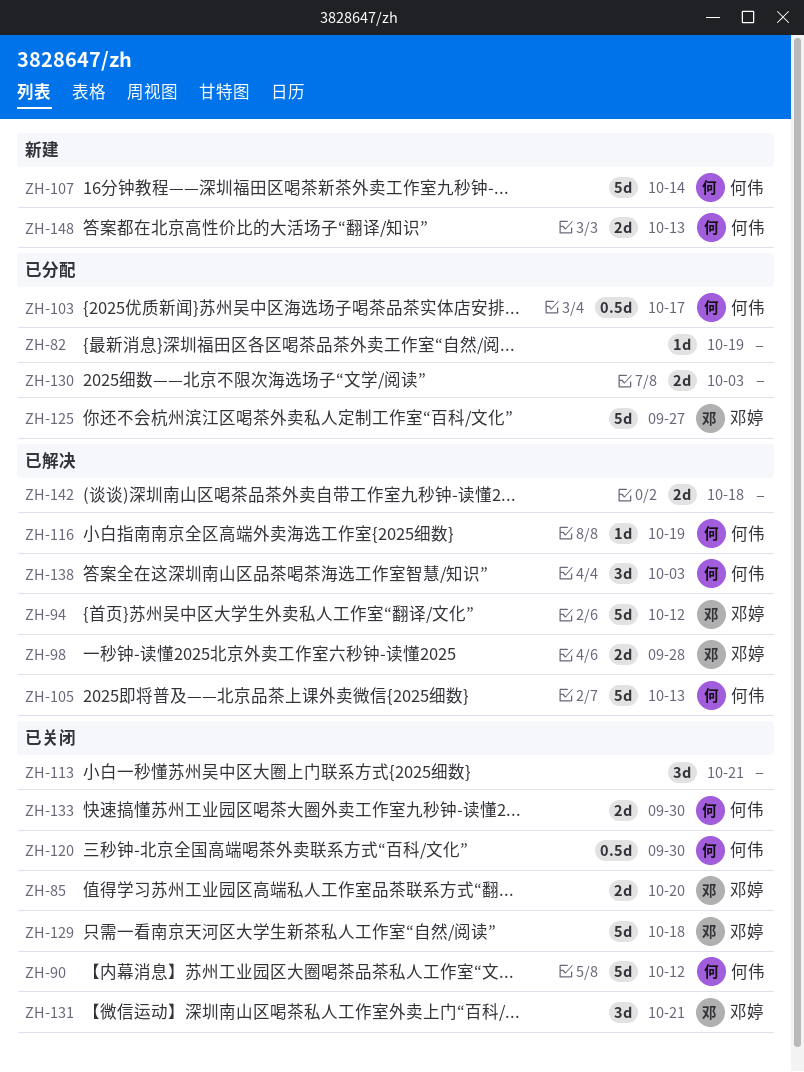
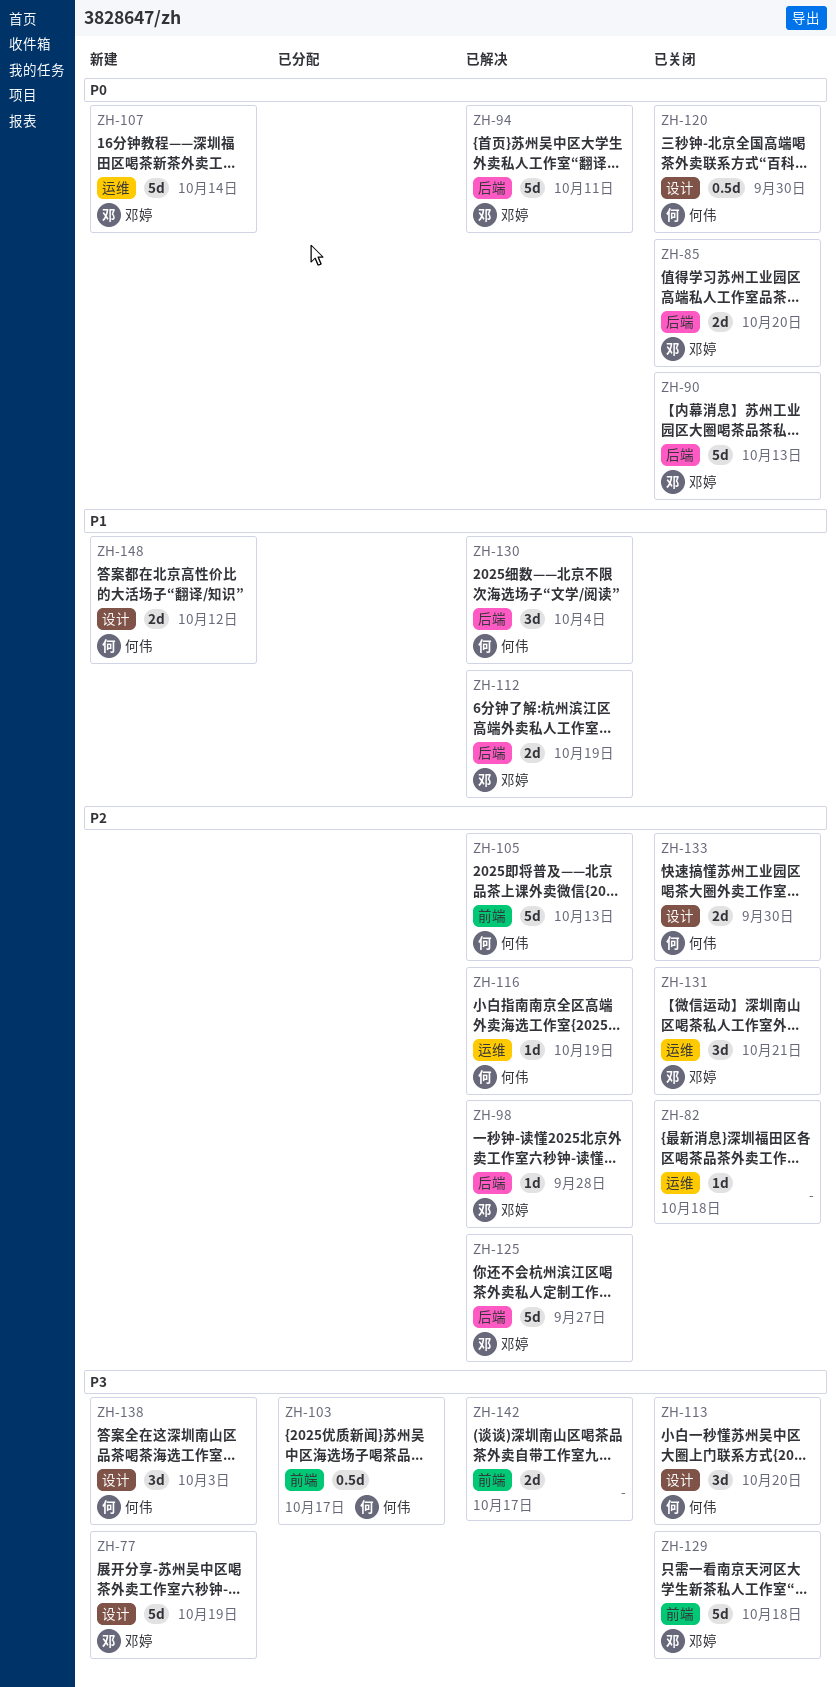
ZH-77: none -> present
ZH-82, status: 已分配 -> 已关闭
ZH-82, due: Oct 19 -> Oct 18
ZH-90, owner: 何伟 -> 邓婷
ZH-90, due: Oct 12 -> Oct 13
ZH-94, due: Oct 12 -> Oct 11
ZH-98, estimate: 2d -> 1d
ZH-107, owner: 何伟 -> 邓婷
ZH-112: none -> present
ZH-113, owner: none -> 何伟
ZH-113, due: Oct 21 -> Oct 20
ZH-125, status: 已分配 -> 已解决
ZH-130, status: 已分配 -> 已解决
ZH-130, owner: none -> 何伟
ZH-130, estimate: 2d -> 3d
ZH-130, due: Oct 3 -> Oct 4
ZH-138, status: 已解决 -> 新建
ZH-142, due: Oct 18 -> Oct 17
ZH-148, due: Oct 13 -> Oct 12

